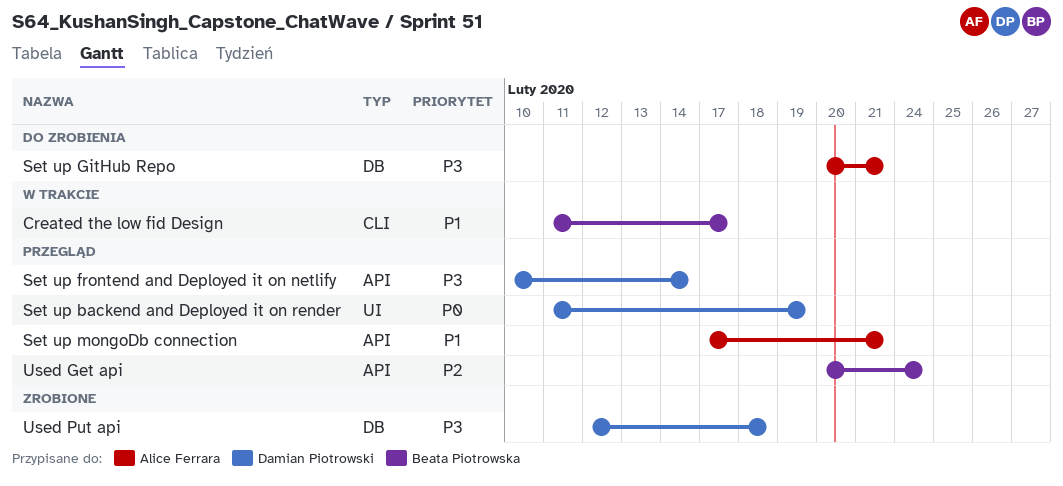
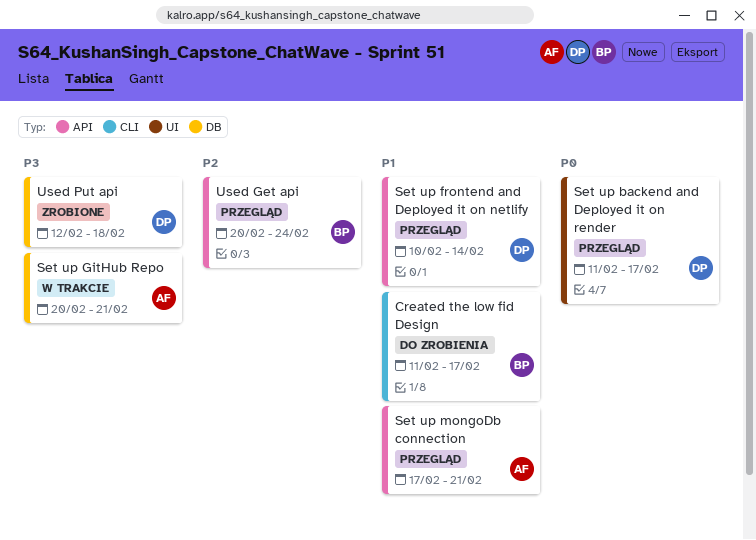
Created the low fid Design, status: W trakcie -> Do zrobienia
Set up backend and Deployed it on render, due: Feb 19 -> Feb 17
Set up frontend and Deployed it on netlify, priority: P3 -> P1
Set up GitHub Repo, status: Do zrobienia -> W trakcie

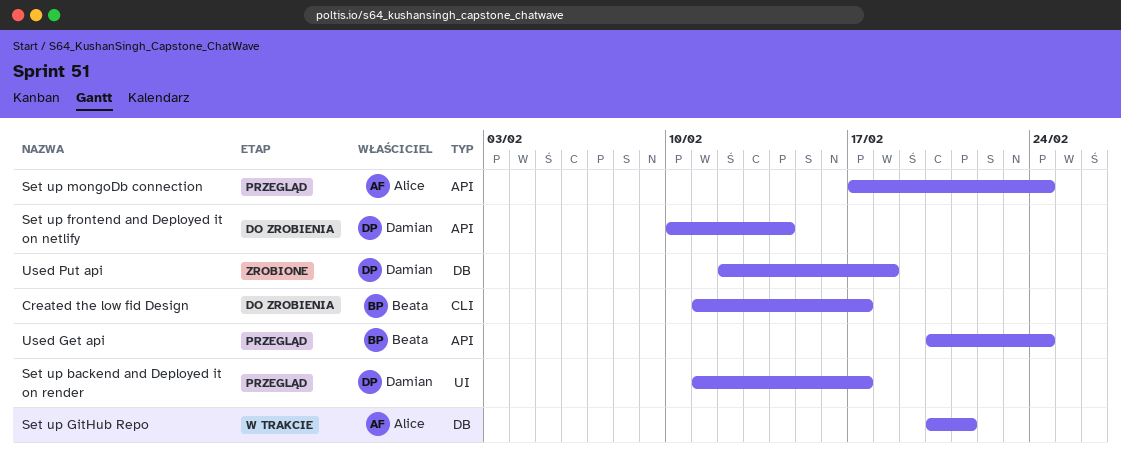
Set up frontend and Deployed it on netlify, status: Przegląd -> Do zrobienia
Set up mongoDb connection, due: Feb 21 -> Feb 24

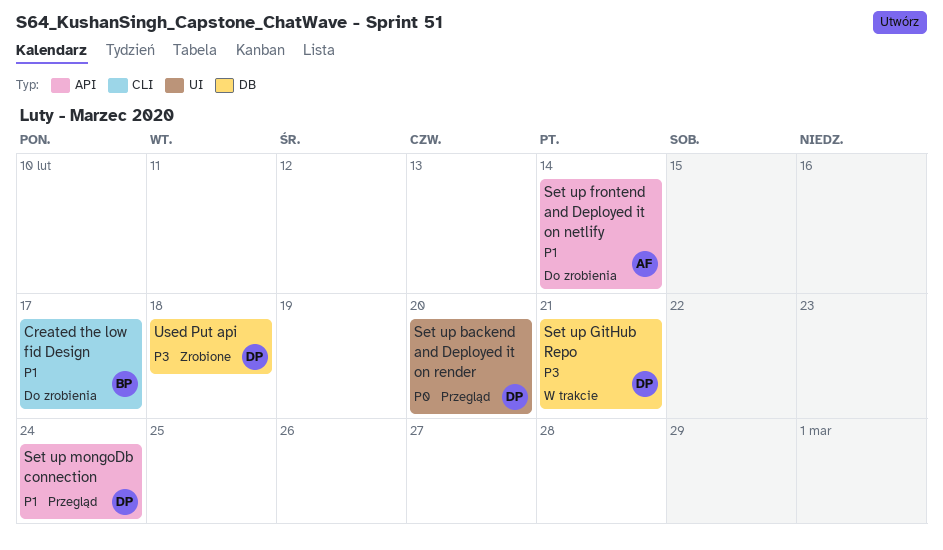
Set up backend and Deployed it on render, due: Feb 17 -> Feb 20
Set up frontend and Deployed it on netlify, owner: Damian -> Alice
Set up GitHub Repo, owner: Alice -> Damian
Set up mongoDb connection, owner: Alice -> Damian
Used Get api: present -> none

